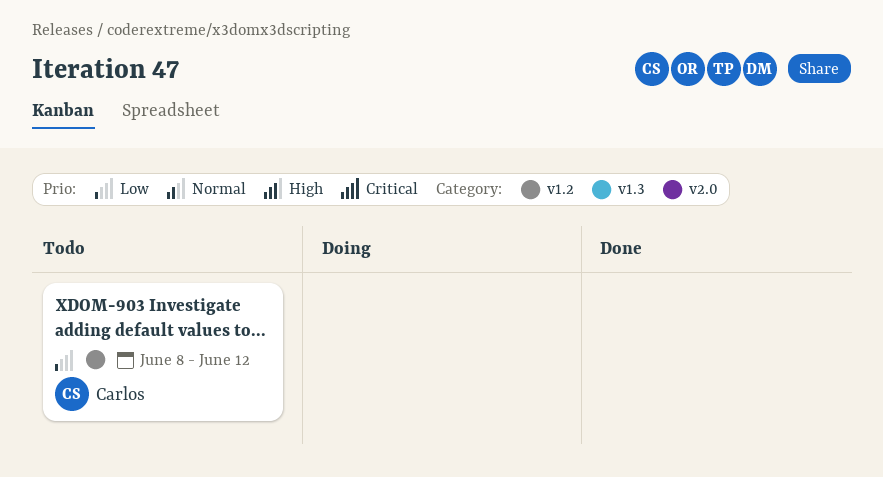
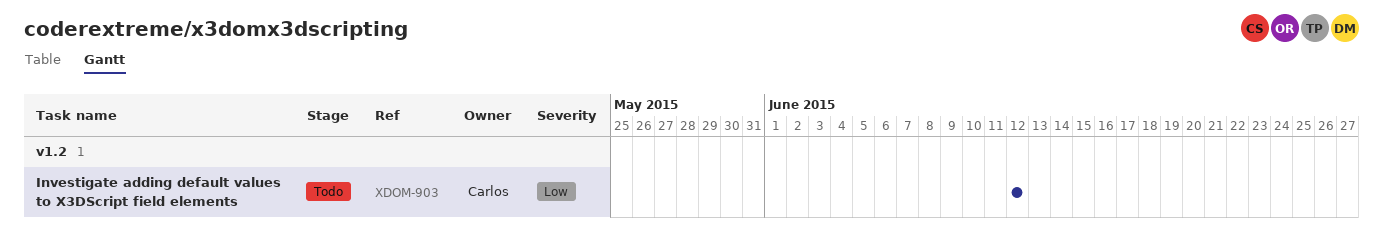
XDOM-903, start: Jun 8 -> Jun 12

